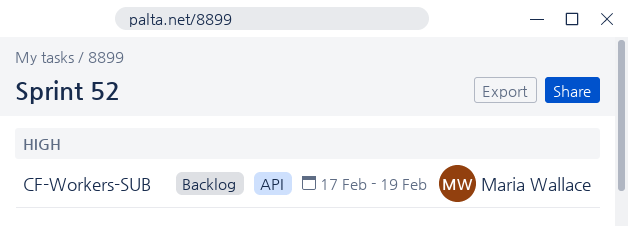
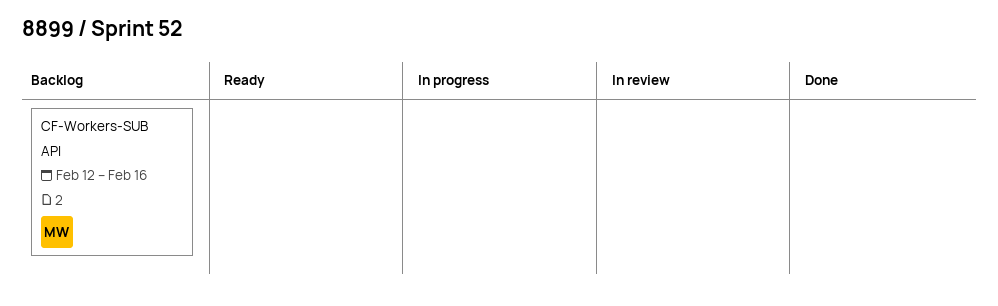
CF-Workers-SUB, start: Feb 17 -> Feb 12
CF-Workers-SUB, due: Feb 19 -> Feb 16

